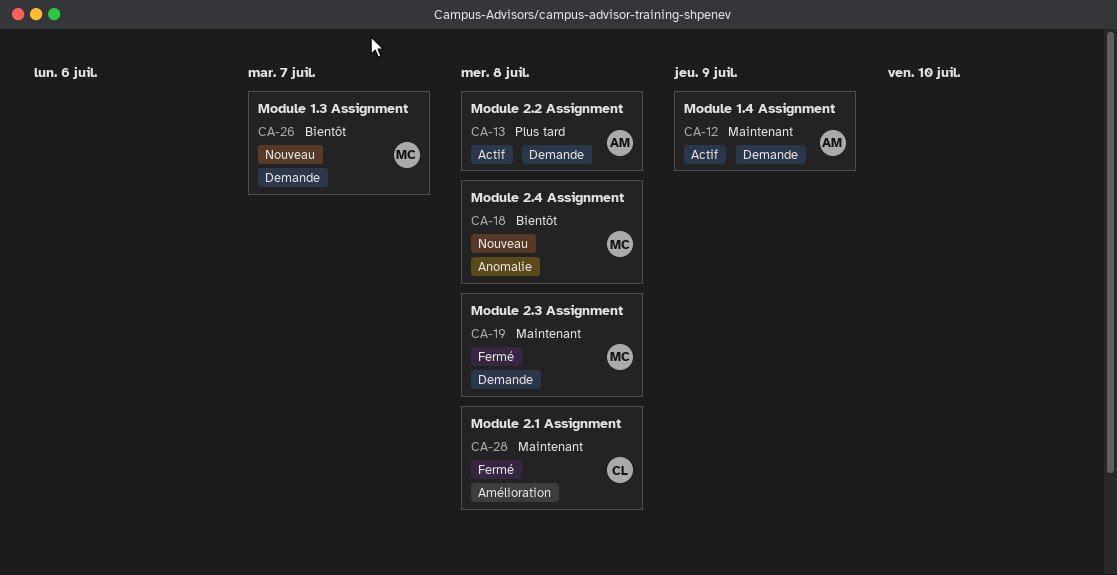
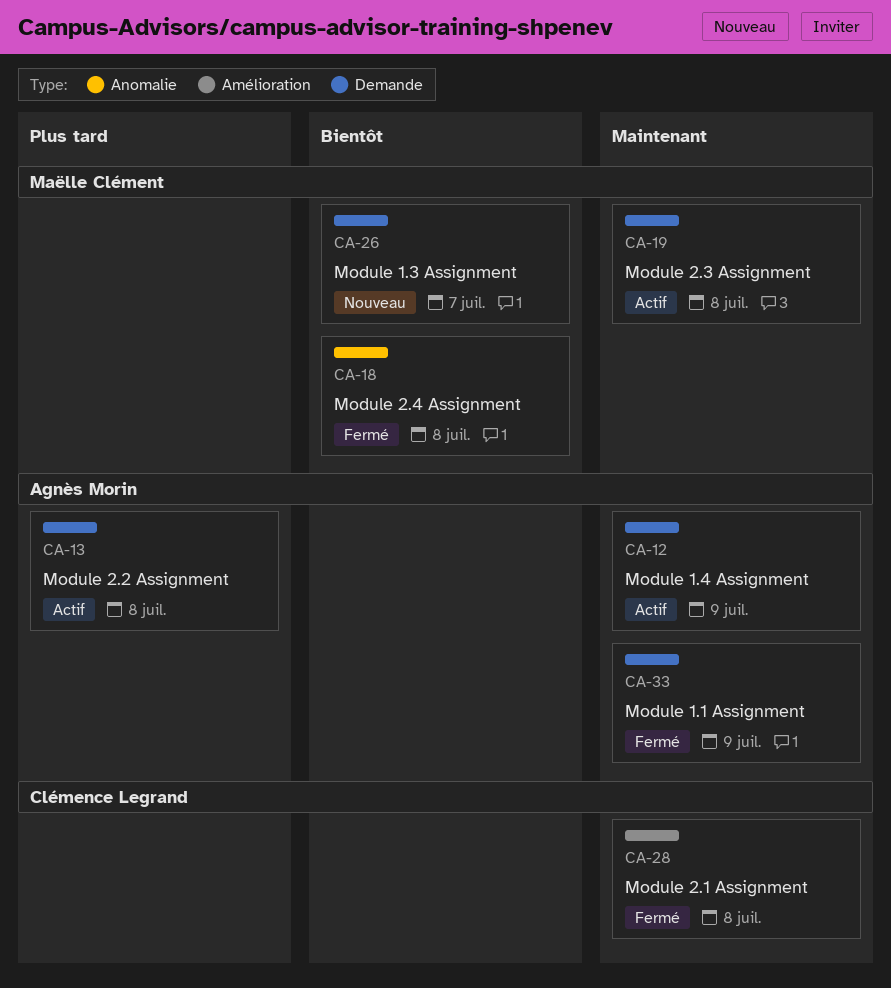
CA-18, status: Nouveau -> Fermé
CA-19, status: Fermé -> Actif
CA-33: none -> present

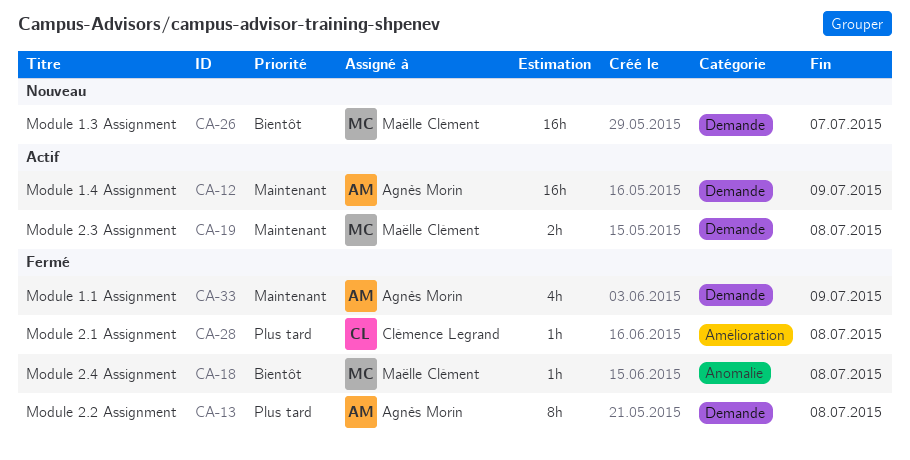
CA-13, status: Actif -> Fermé
CA-28, priority: Maintenant -> Plus tard

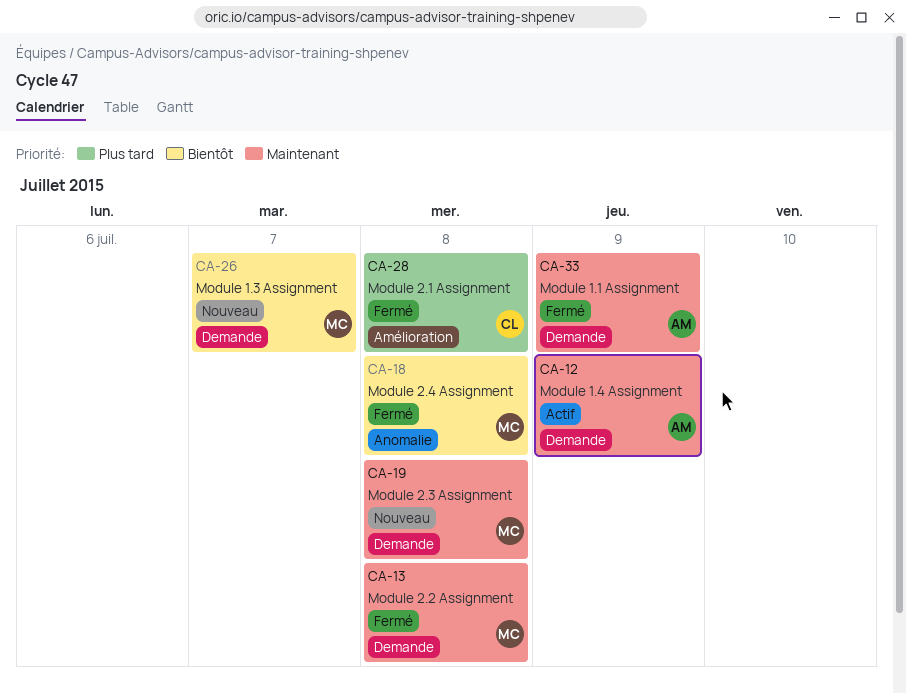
CA-13, owner: Agnès Morin -> Maëlle Clément
CA-13, priority: Plus tard -> Maintenant
CA-19, status: Actif -> Nouveau

